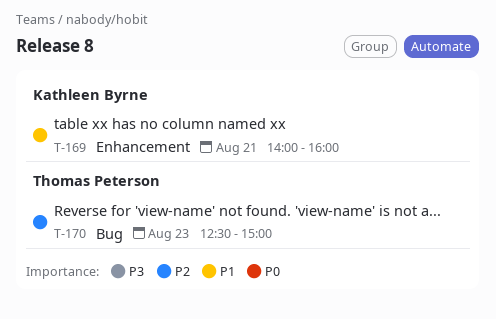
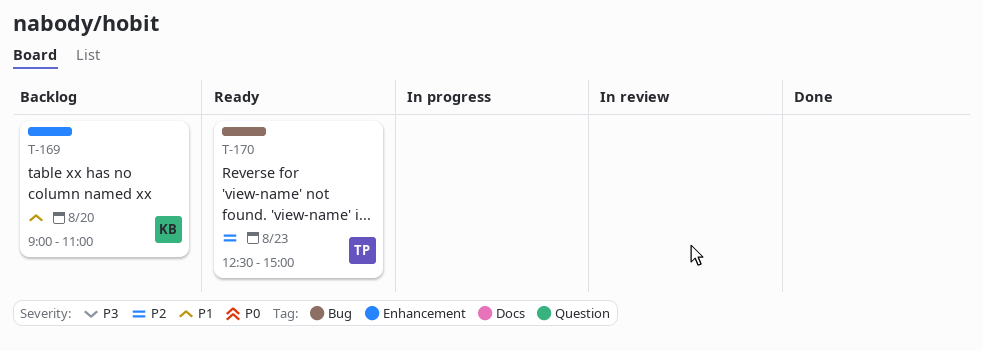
T-169, day: Aug 21 -> Aug 20
T-169, begins: 14:00 -> 09:00
T-169, ends: 16:00 -> 11:00

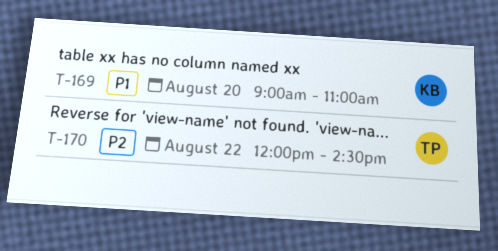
T-170, day: Aug 23 -> Aug 22
T-170, begins: 12:30 -> 12:00
T-170, ends: 15:00 -> 14:30

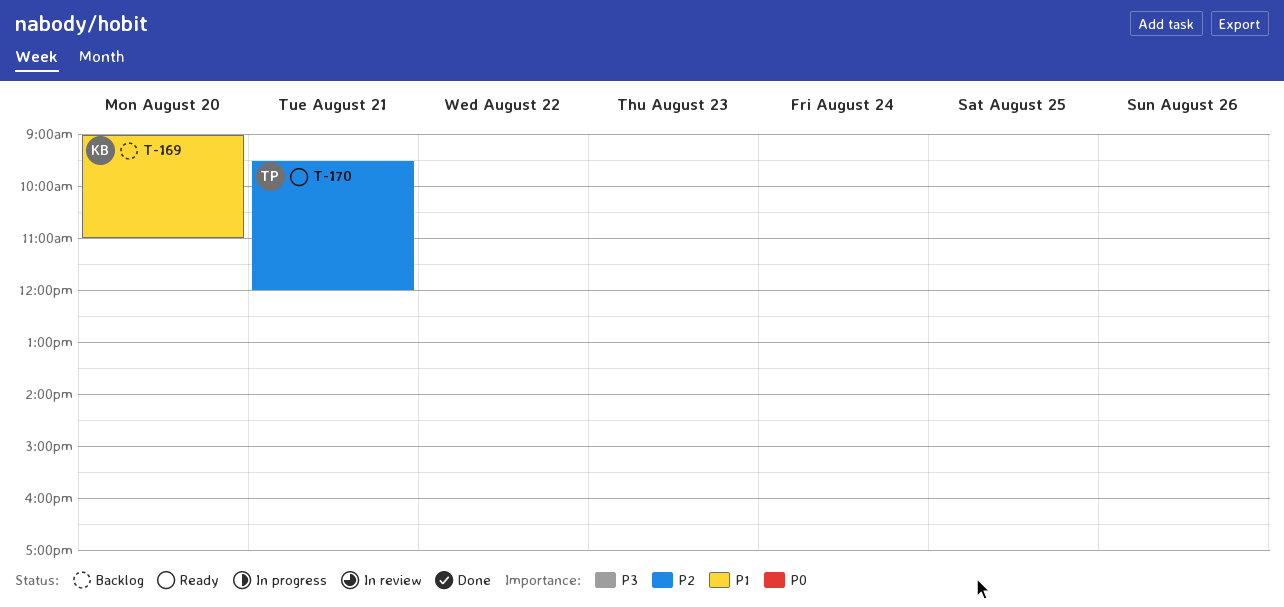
T-170, day: Aug 22 -> Aug 21
T-170, begins: 12:00 -> 09:30
T-170, ends: 14:30 -> 12:00

